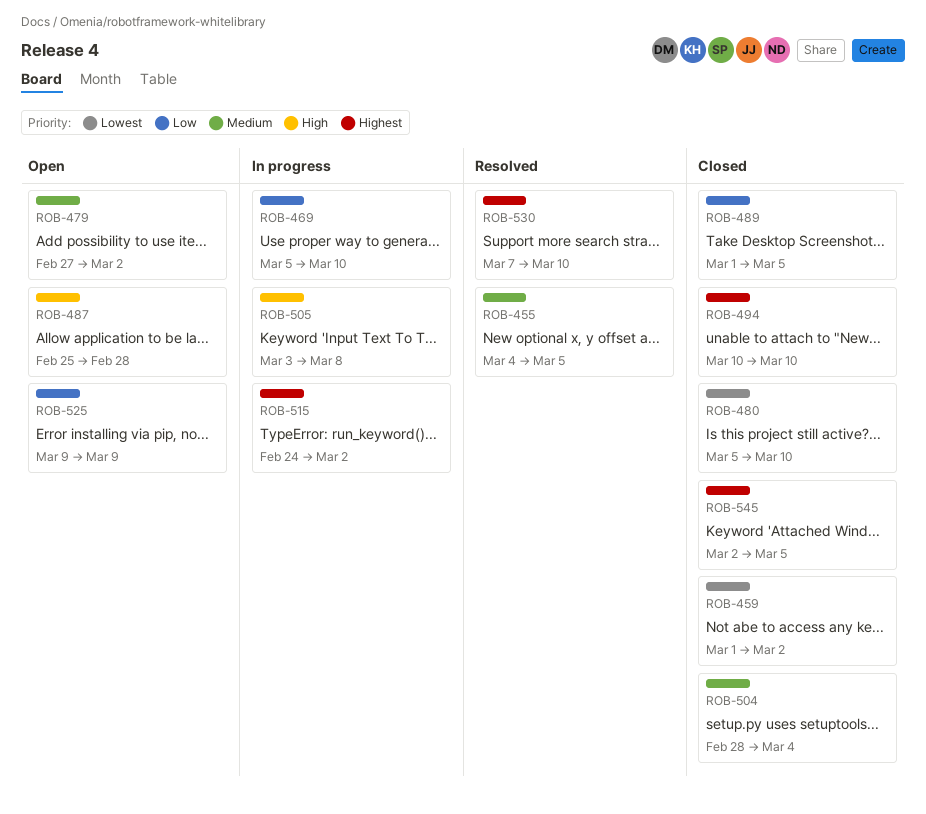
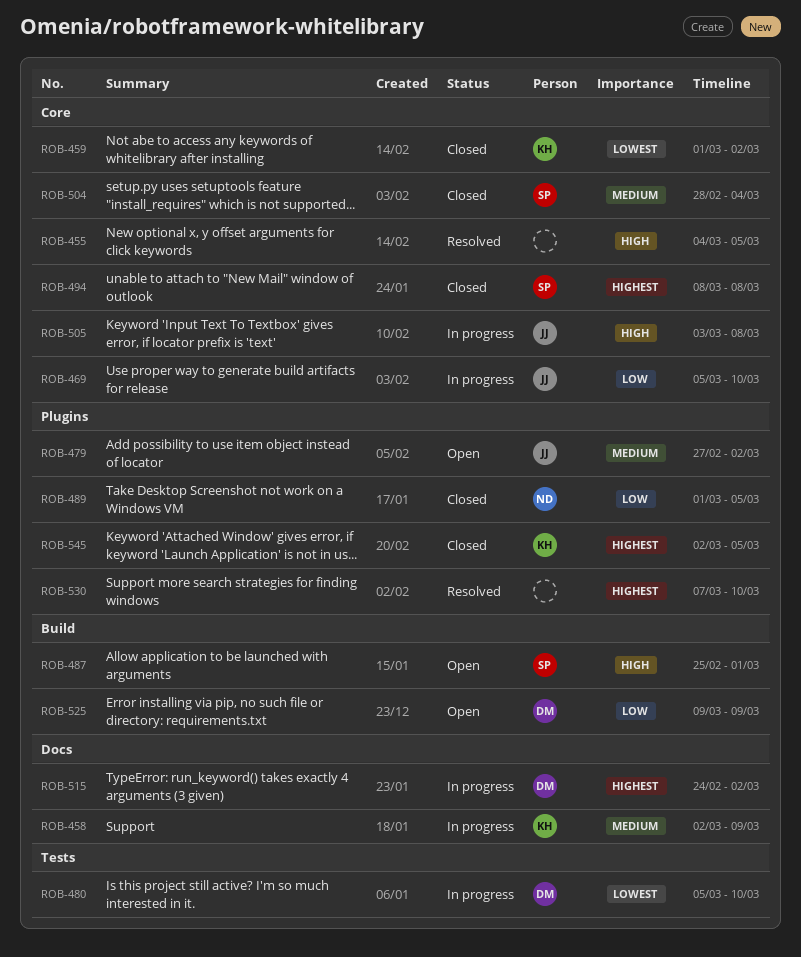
ROB-455, priority: Medium -> High
ROB-458: none -> present
ROB-480, status: Closed -> In progress
ROB-487, due: Feb 28 -> Mar 1
ROB-494, start: Mar 10 -> Mar 8
ROB-494, due: Mar 10 -> Mar 8

